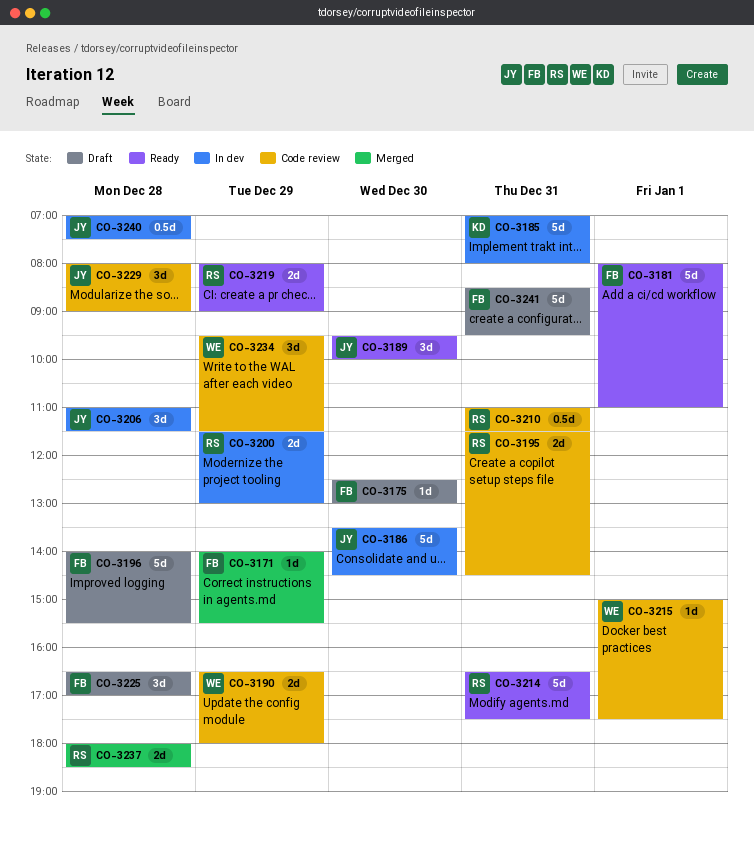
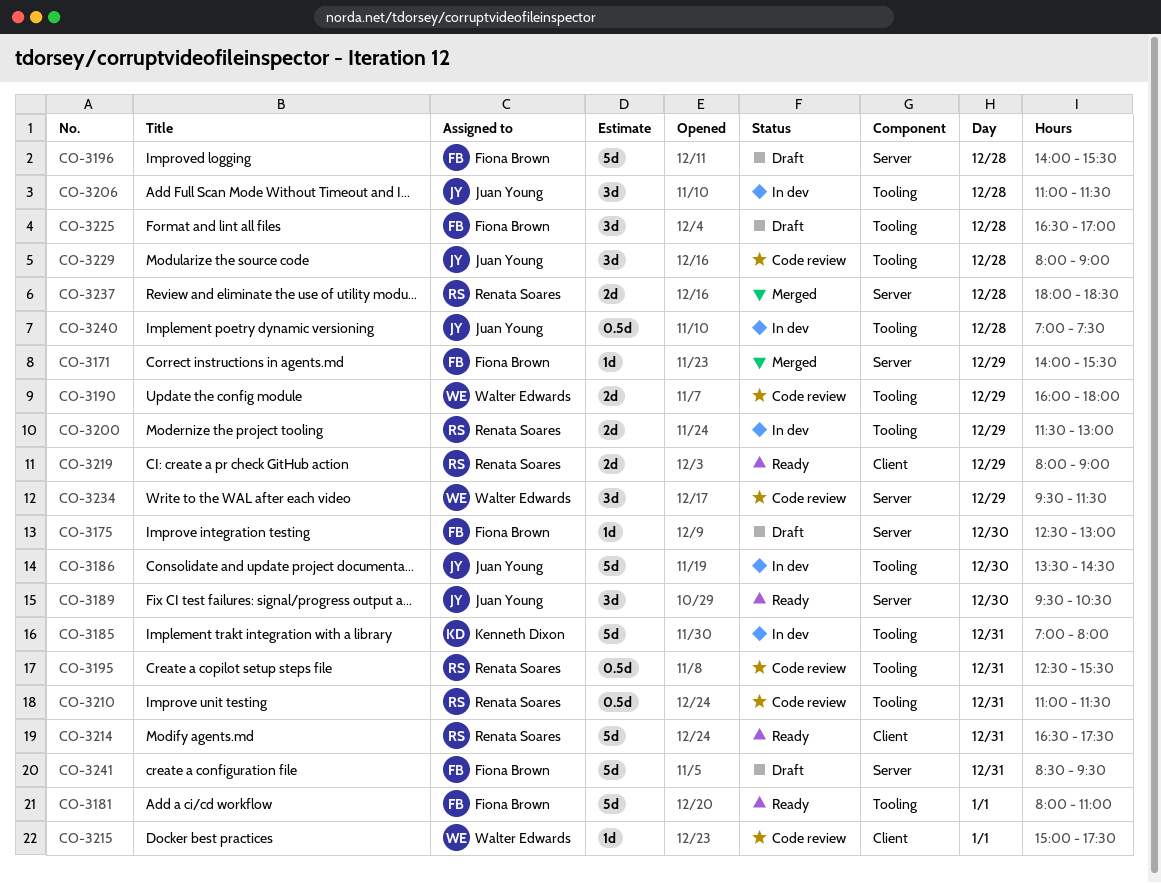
CO-3189, ends: 10:00 -> 10:30
CO-3190, begins: 16:30 -> 16:00
CO-3195, estimate: 2d -> 0.5d
CO-3195, begins: 11:30 -> 12:30
CO-3195, ends: 14:30 -> 15:30

